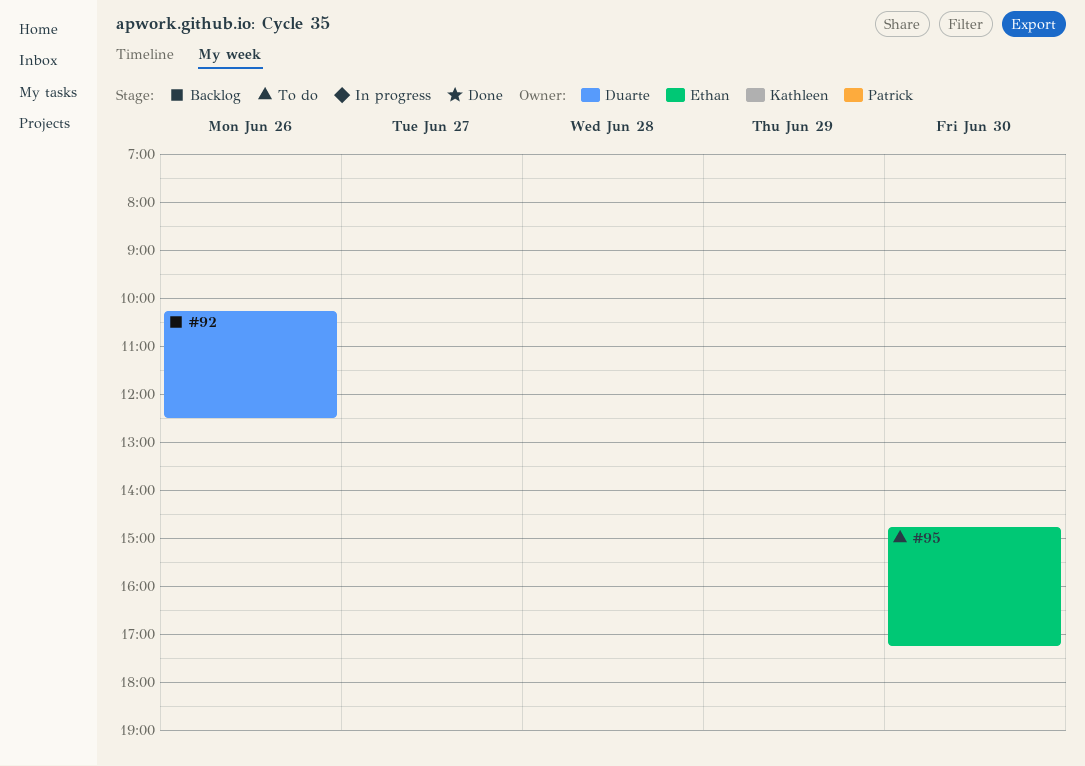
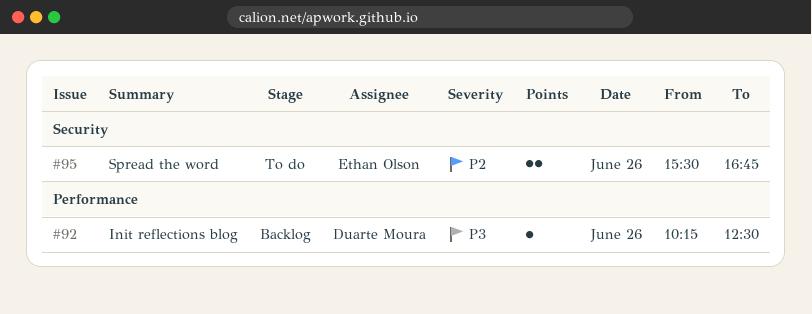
#95, day: Jun 30 -> Jun 26
#95, begins: 14:45 -> 15:30
#95, ends: 17:15 -> 16:45

